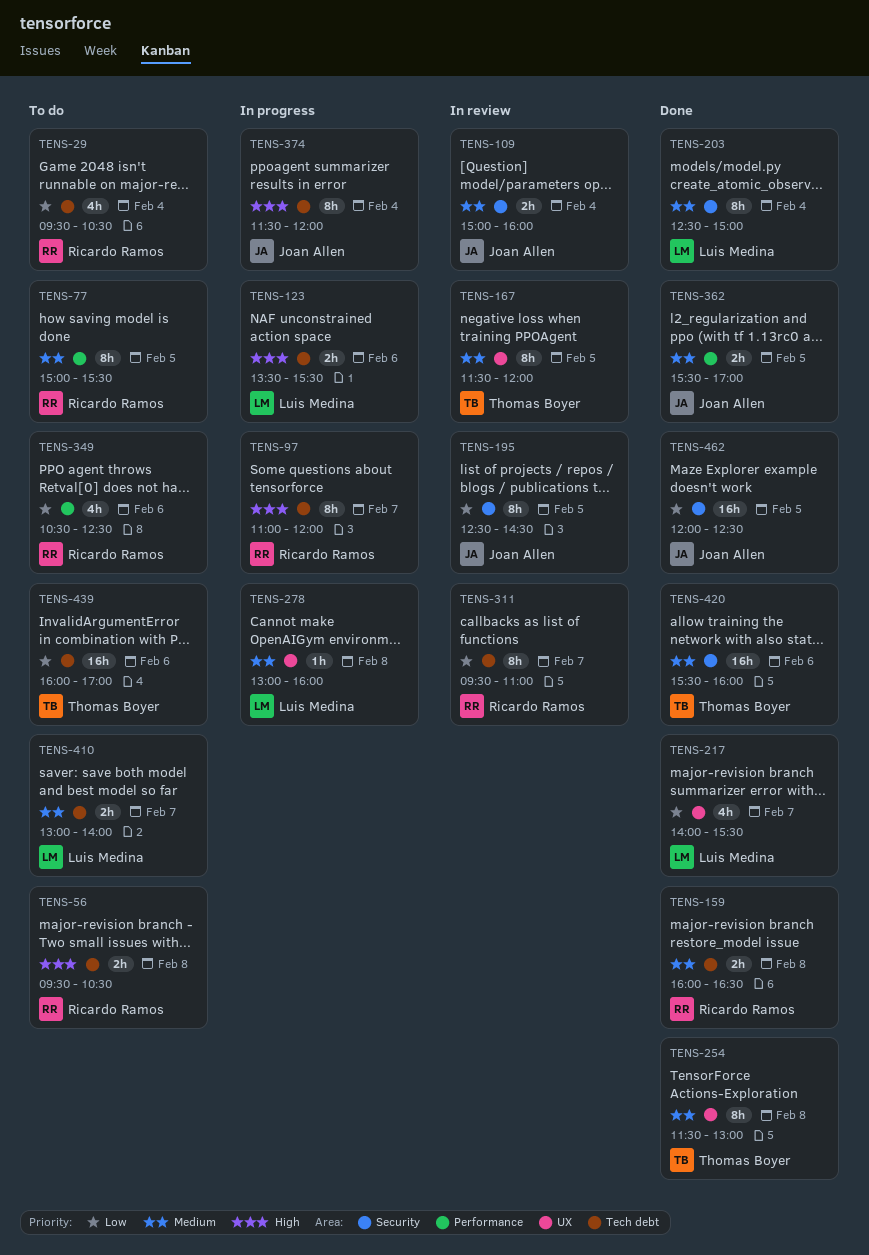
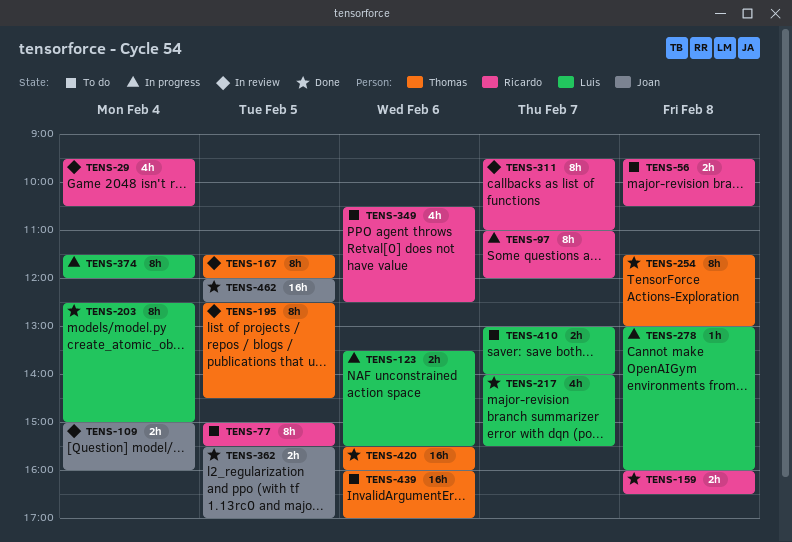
TENS-29, status: To do -> In review
TENS-195, owner: Joan Allen -> Thomas Boyer
TENS-374, owner: Joan Allen -> Luis Medina

